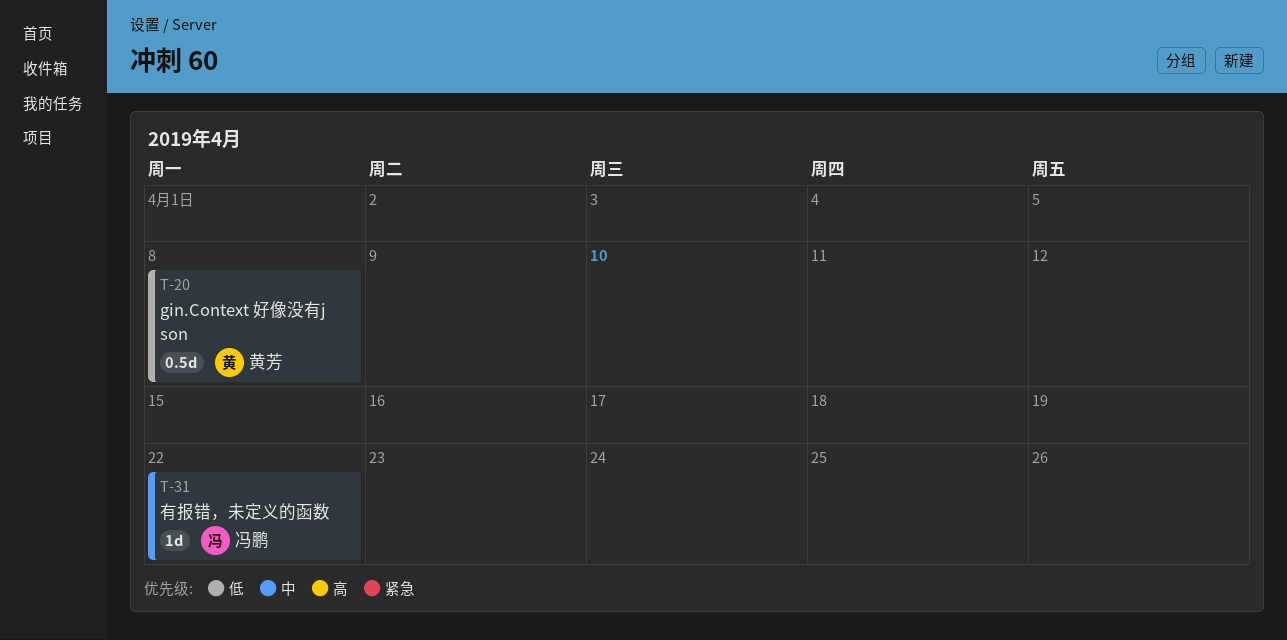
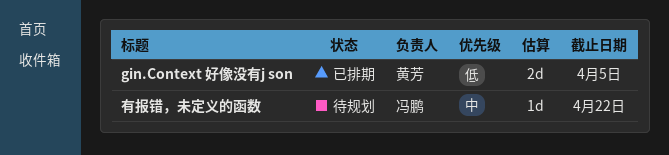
gin.Context 好像没有j son, estimate: 0.5d -> 2d
gin.Context 好像没有j son, due: Apr 8 -> Apr 5

